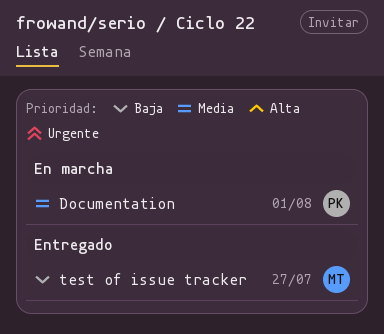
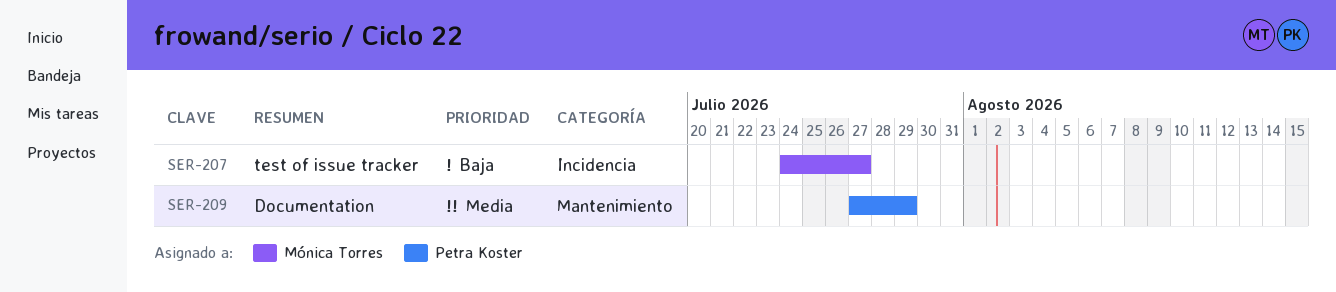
Documentation, due: Aug 1 -> Jul 29

